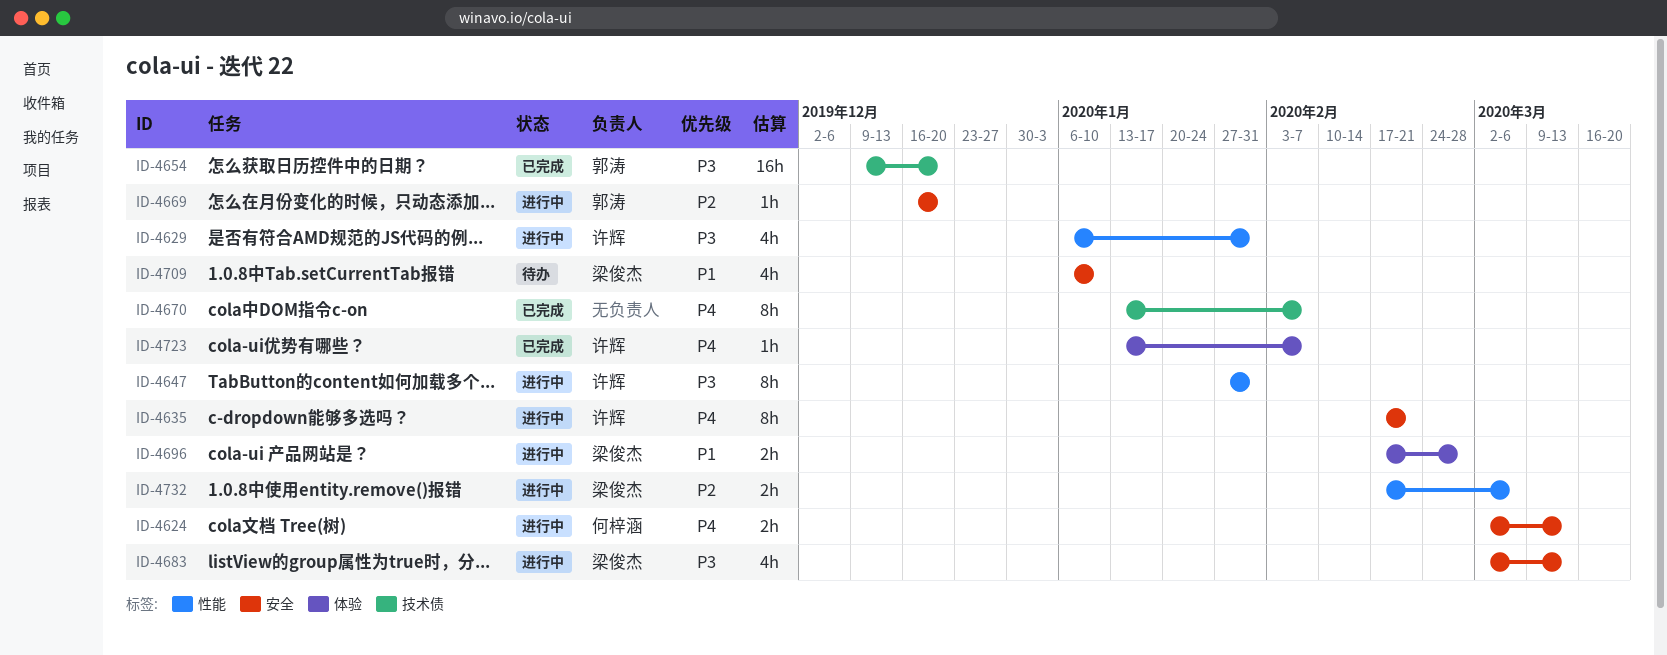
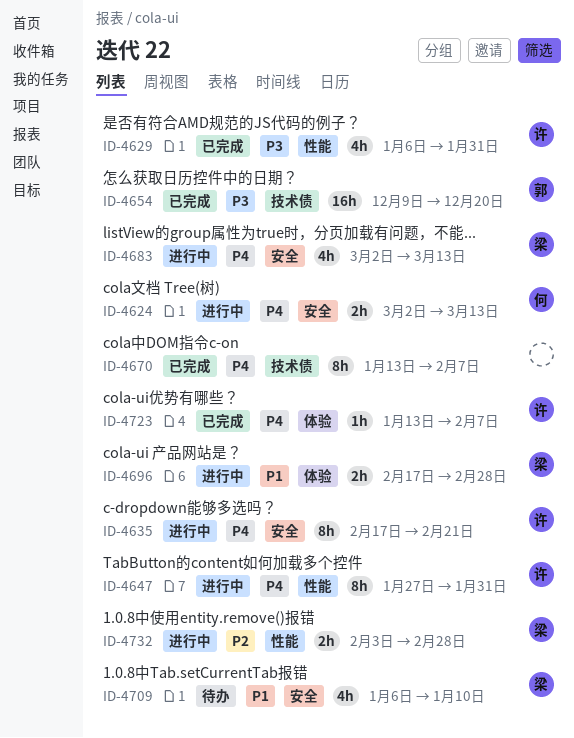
ID-4629, status: 进行中 -> 已完成
ID-4647, priority: P3 -> P4
ID-4669: present -> none
ID-4683, priority: P3 -> P4
ID-4732, start: Feb 17 -> Feb 3
ID-4732, due: Mar 6 -> Feb 28

